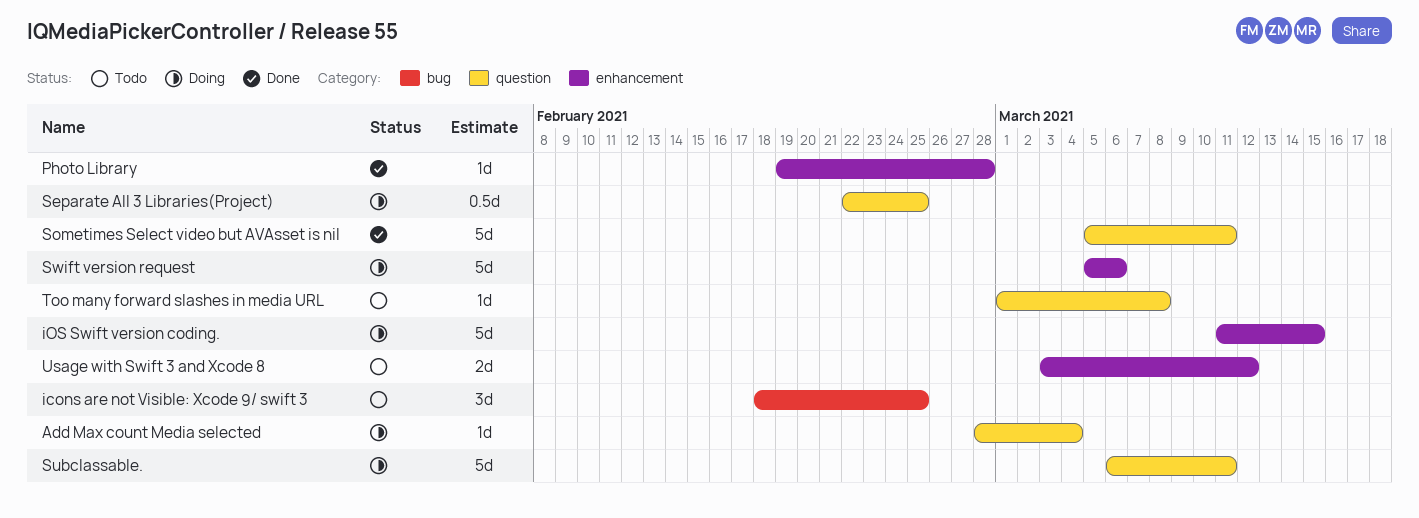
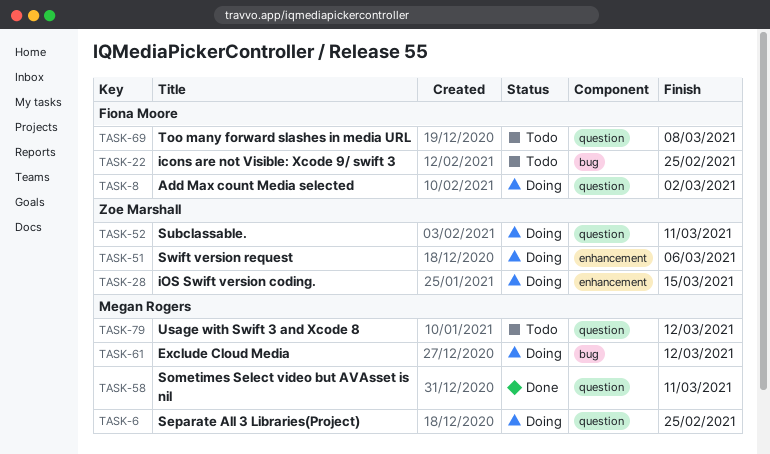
Add Max count Media selected, due: Mar 4 -> Mar 2
Exclude Cloud Media: none -> present
Photo Library: present -> none
Usage with Swift 3 and Xcode 8, label: enhancement -> question

